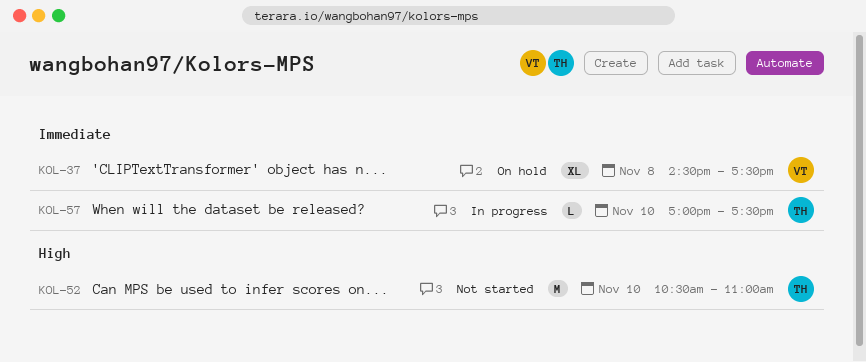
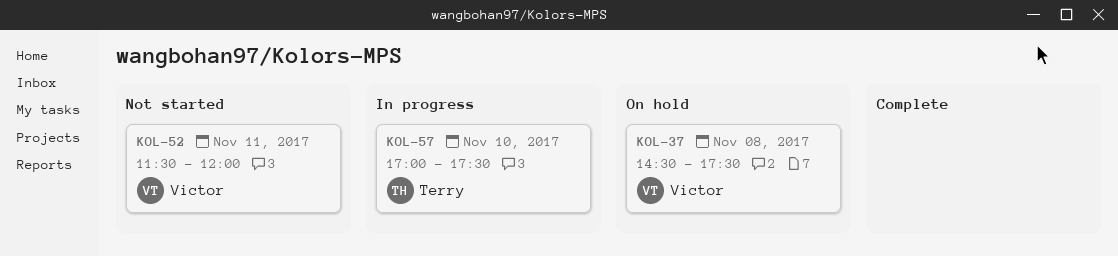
KOL-52, owner: Terry -> Victor
KOL-52, day: Nov 10 -> Nov 11
KOL-52, begins: 10:30 -> 11:30
KOL-52, ends: 11:00 -> 12:00

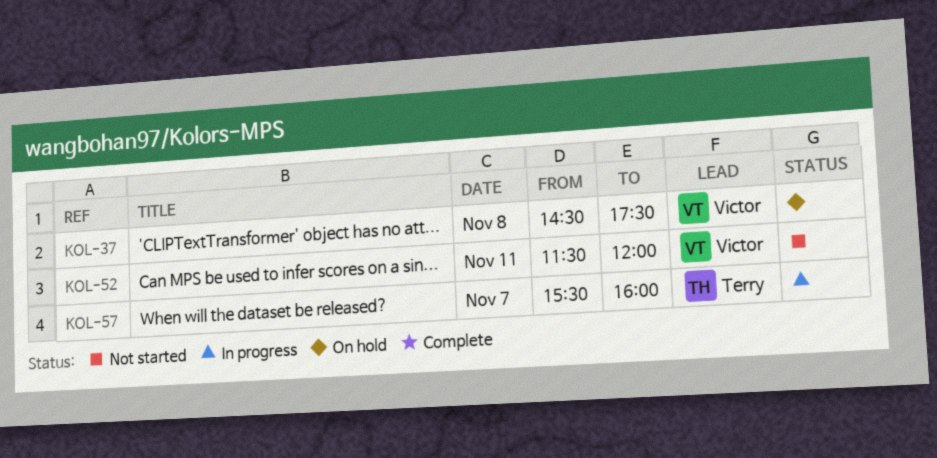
KOL-57, day: Nov 10 -> Nov 7
KOL-57, begins: 17:00 -> 15:30
KOL-57, ends: 17:30 -> 16:00

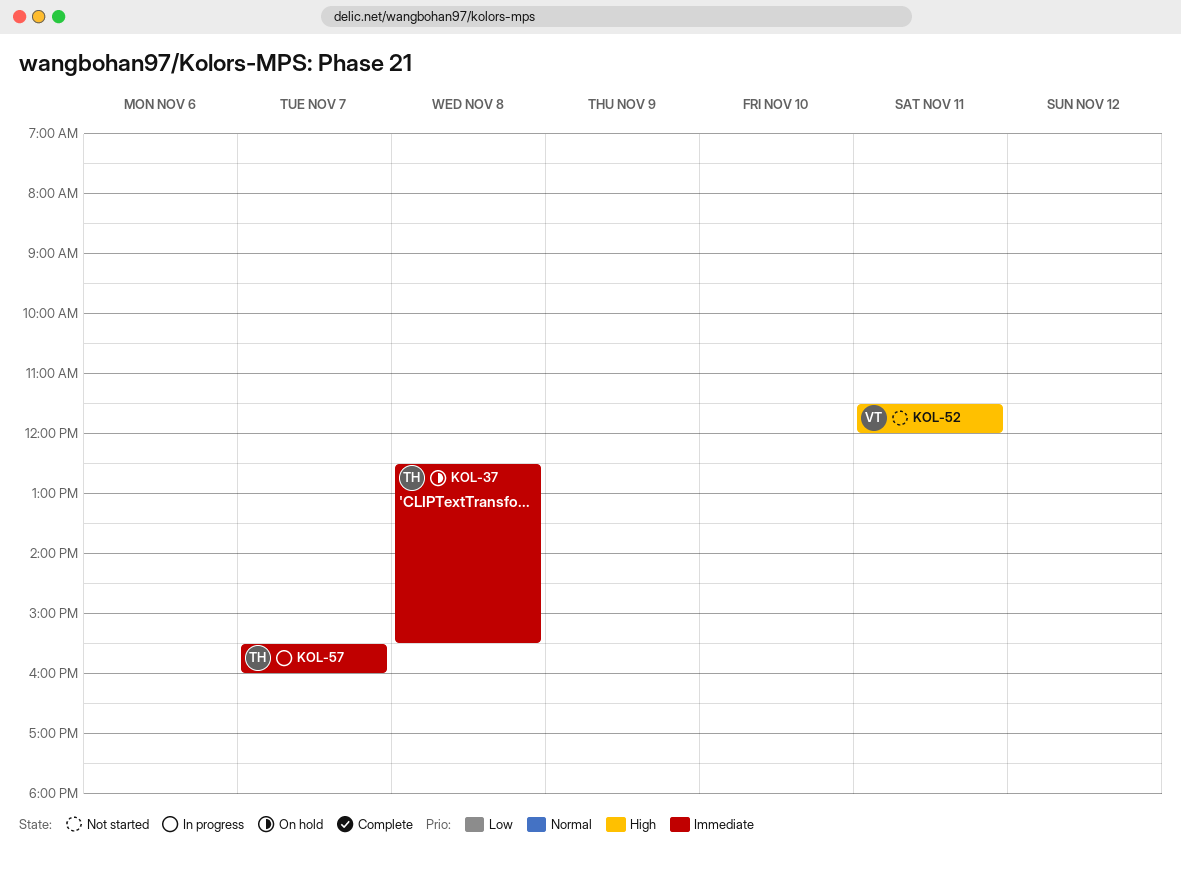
KOL-37, owner: Victor -> Terry
KOL-37, begins: 14:30 -> 12:30
KOL-37, ends: 17:30 -> 15:30

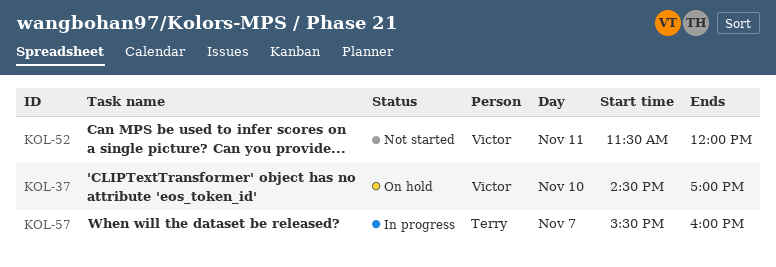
KOL-37, owner: Terry -> Victor
KOL-37, day: Nov 8 -> Nov 10
KOL-37, begins: 12:30 -> 14:30
KOL-37, ends: 15:30 -> 17:00

